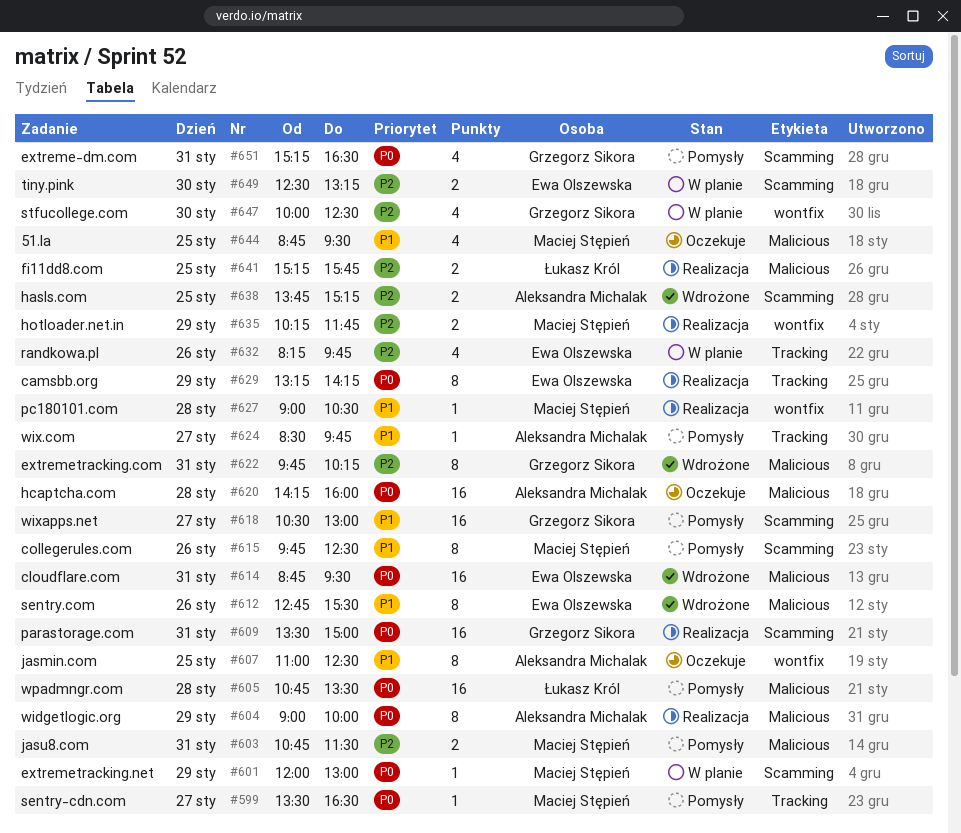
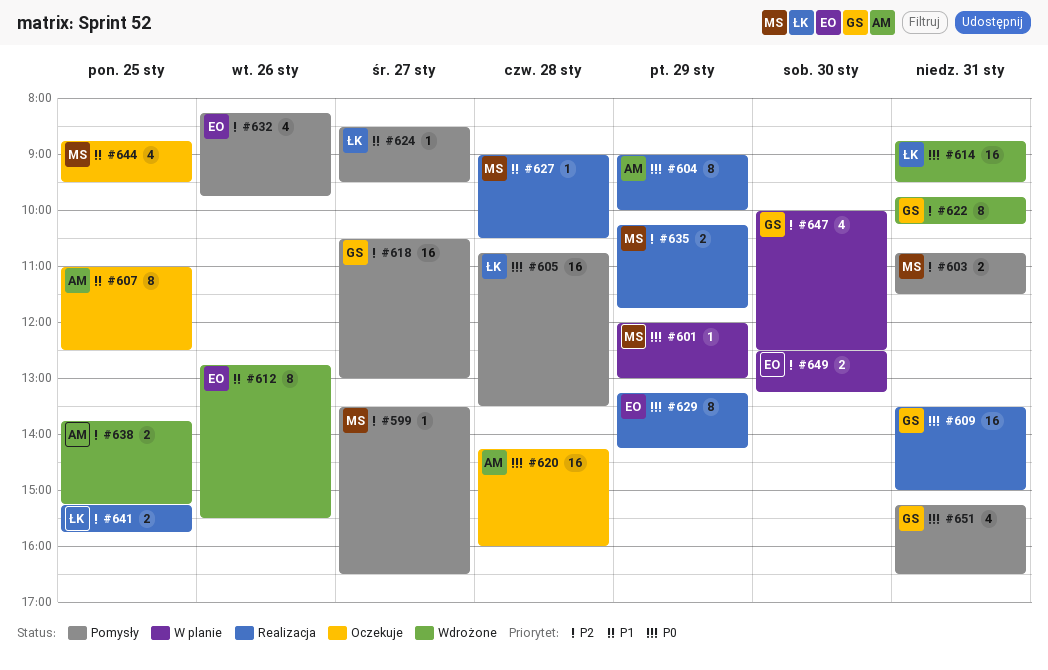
#599, priority: P0 -> P2
#614, owner: Ewa Olszewska -> Łukasz Król
#615: present -> none
#618, priority: P1 -> P2
#624, owner: Aleksandra Michalak -> Łukasz Król
#624, ends: 09:45 -> 09:30
#632, status: W planie -> Pomysły

